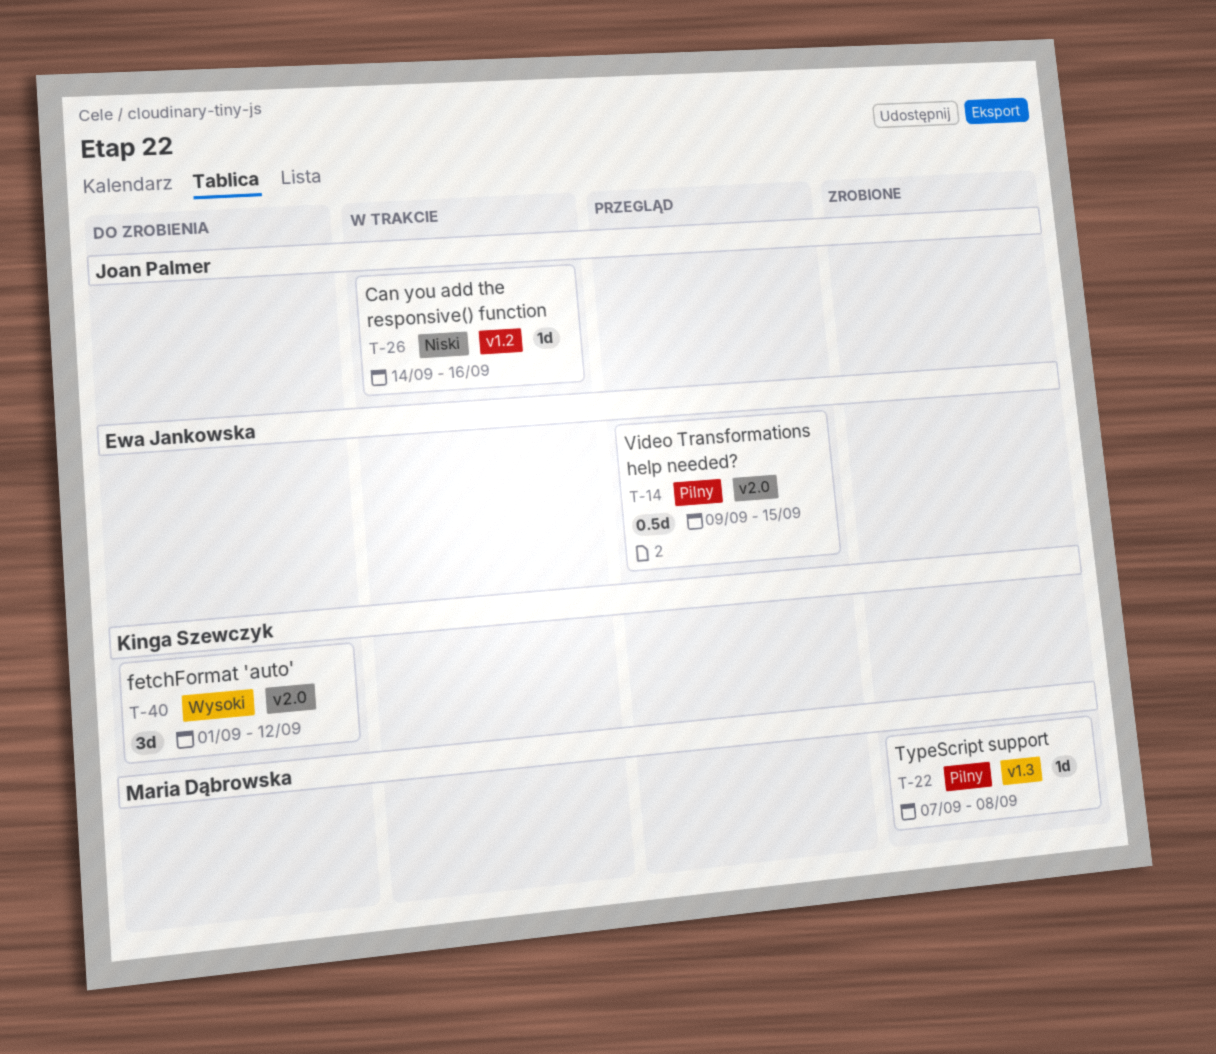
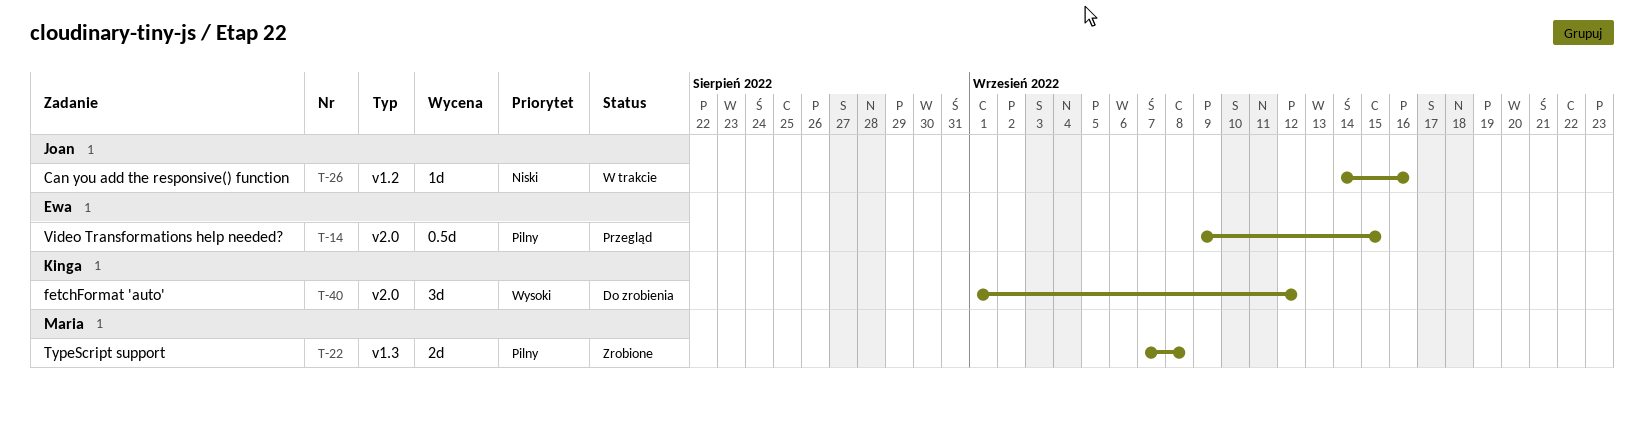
T-22, estimate: 1d -> 2d

